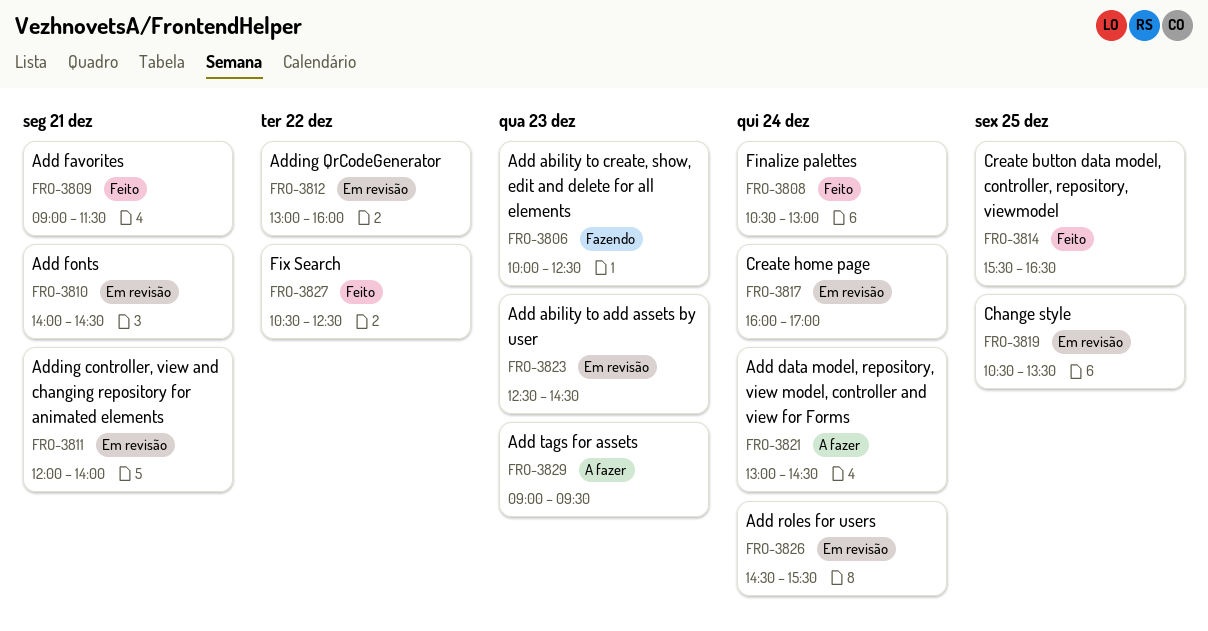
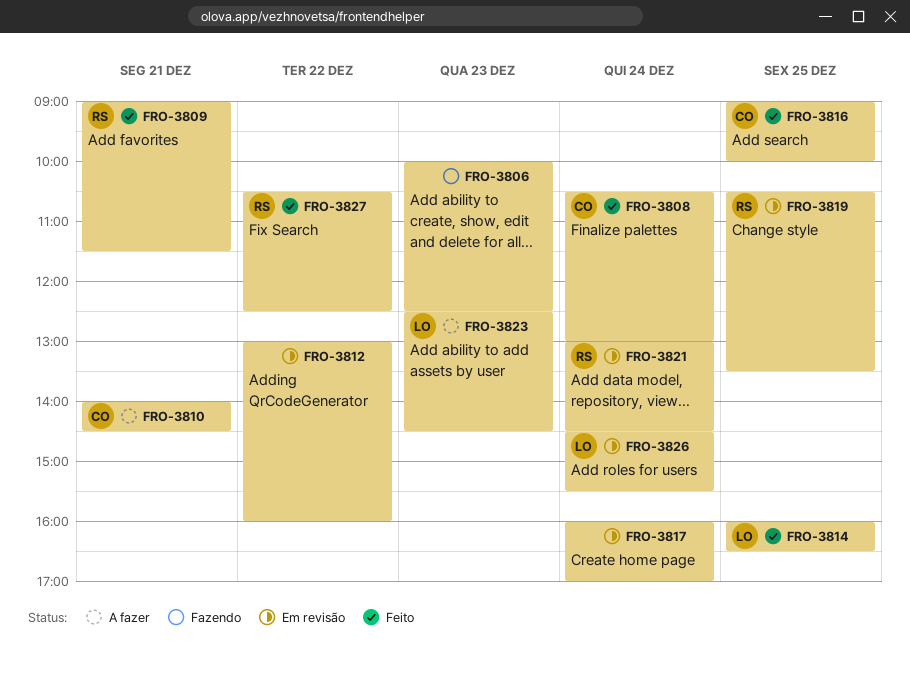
FRO-3810, status: Em revisão -> A fazer
FRO-3811: present -> none
FRO-3814, begins: 15:30 -> 16:00
FRO-3816: none -> present
FRO-3821, status: A fazer -> Em revisão
FRO-3823, status: Em revisão -> A fazer
FRO-3829: present -> none

